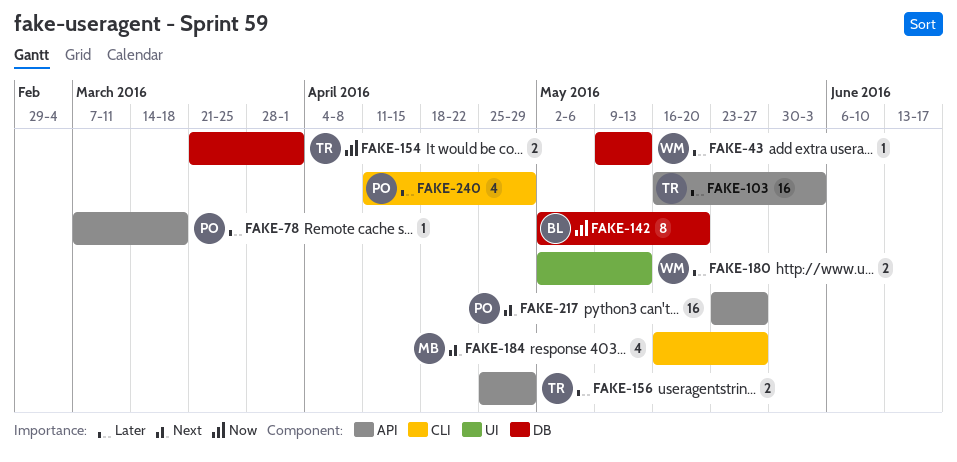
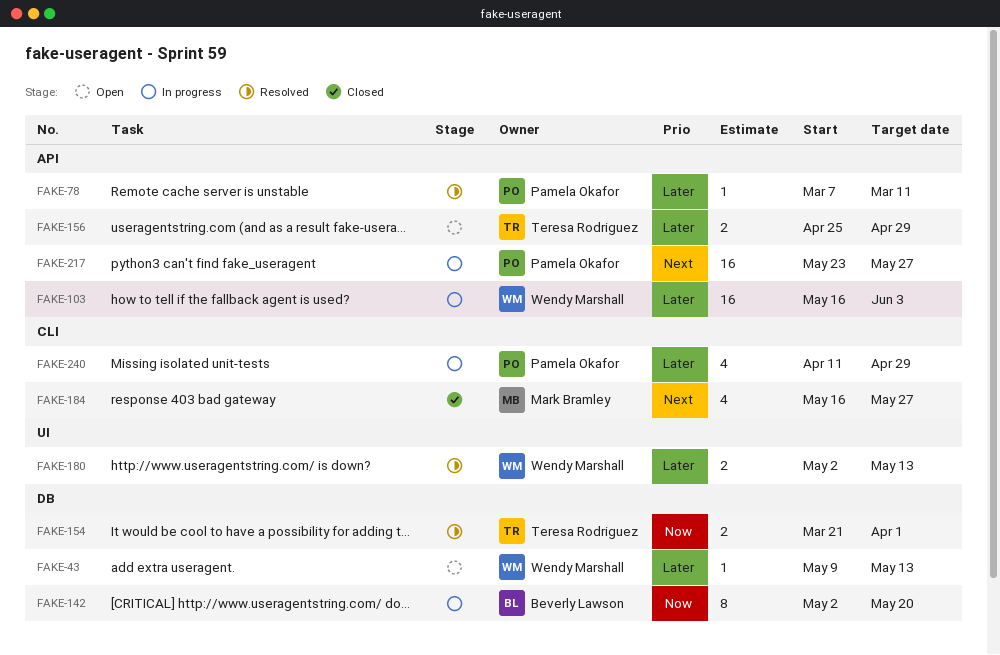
FAKE-78, due: Mar 18 -> Mar 11
FAKE-103, owner: Teresa Rodriguez -> Wendy Marshall

